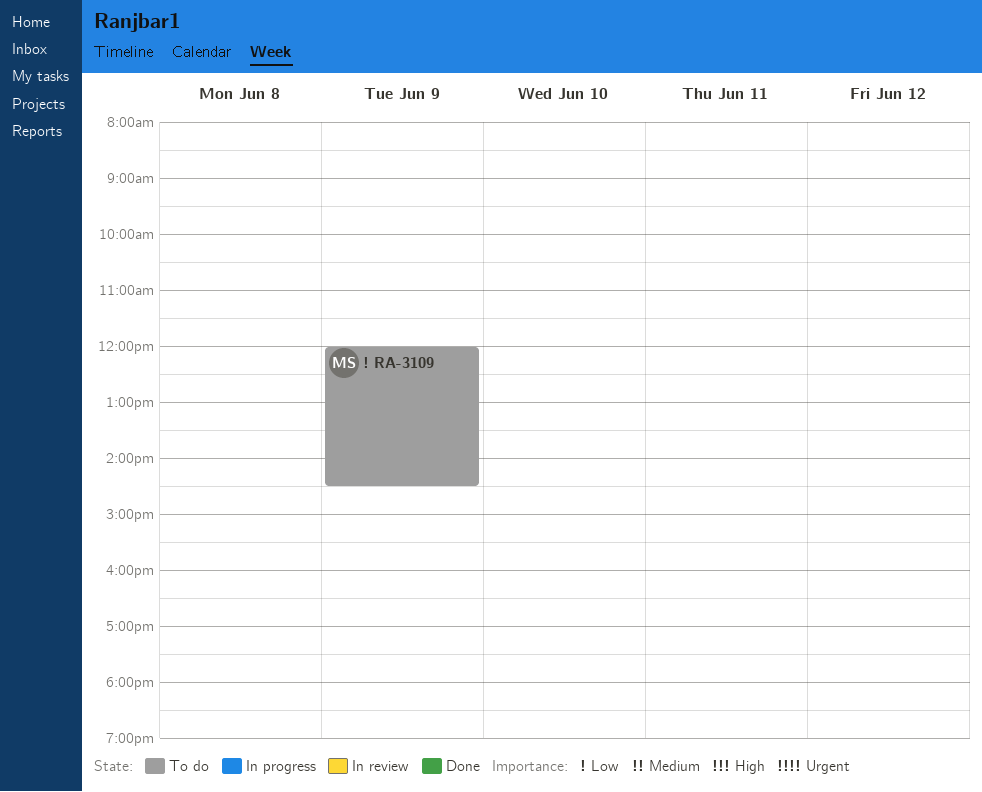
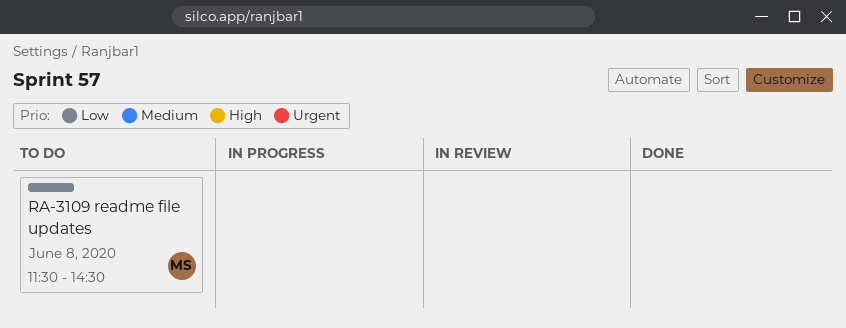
RA-3109, day: Jun 9 -> Jun 8
RA-3109, begins: 12:00 -> 11:30

